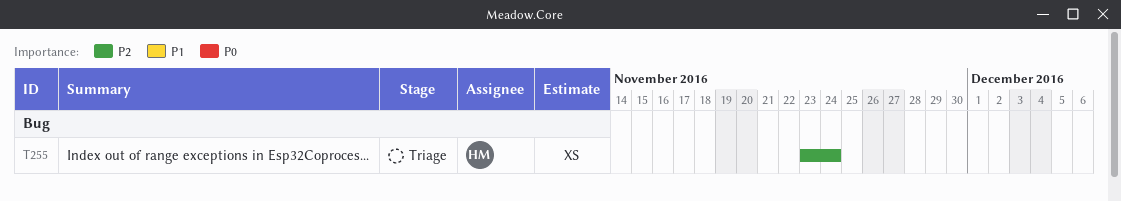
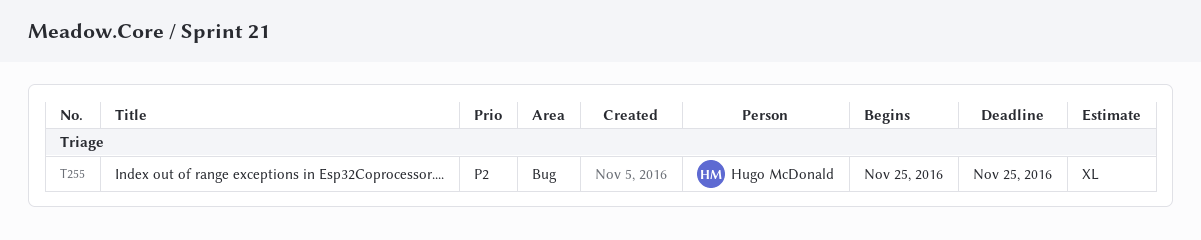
T255, estimate: XS -> XL
T255, start: Nov 23 -> Nov 25
T255, due: Nov 24 -> Nov 25

